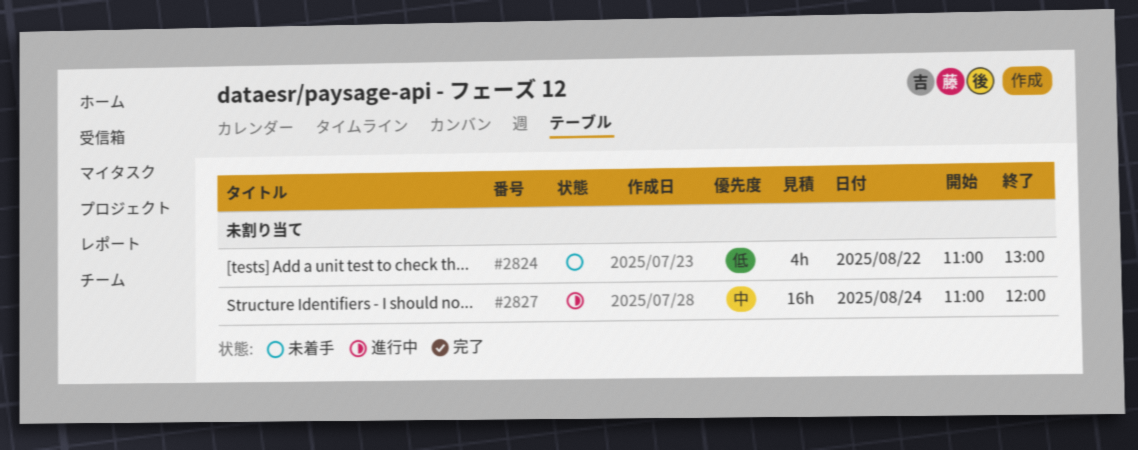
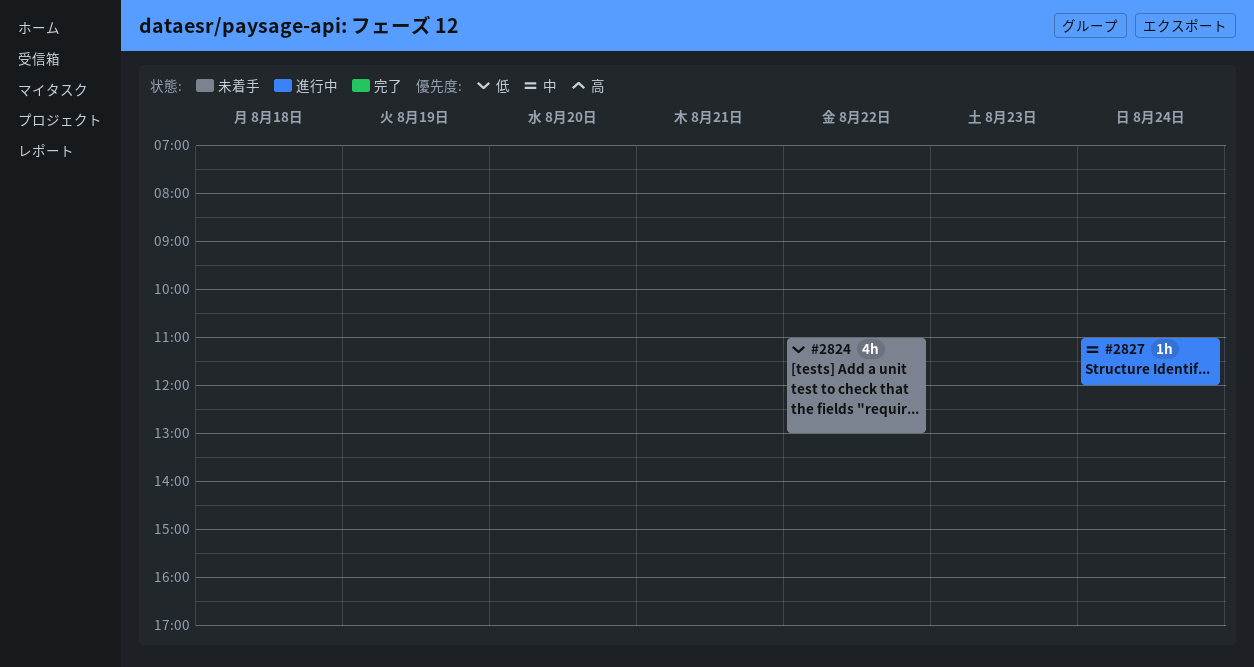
#2827, estimate: 16h -> 1h

